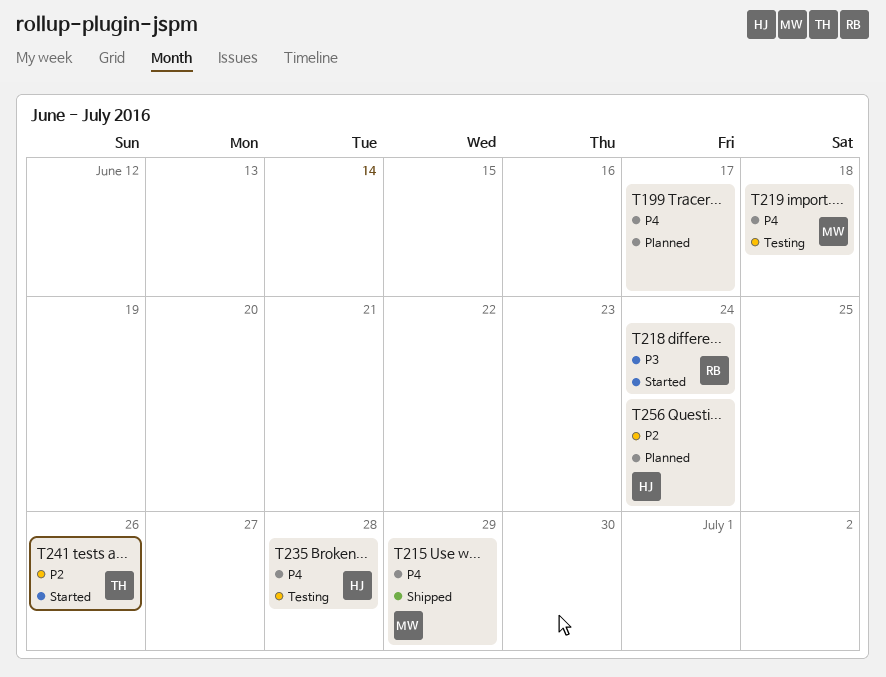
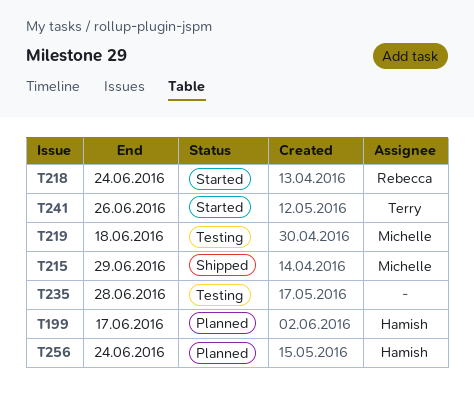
T199, owner: none -> Hamish
T235, owner: Hamish -> none

